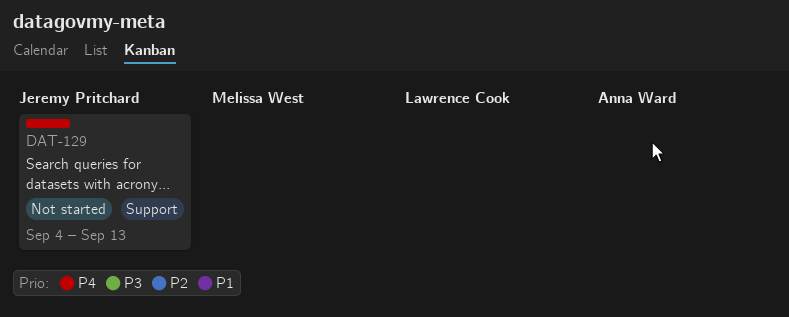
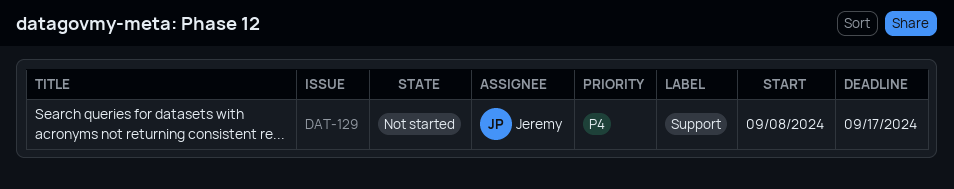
DAT-129, start: Sep 4 -> Sep 8
DAT-129, due: Sep 13 -> Sep 17

